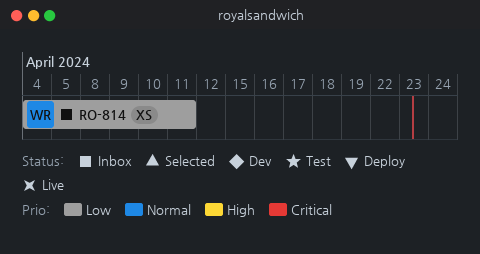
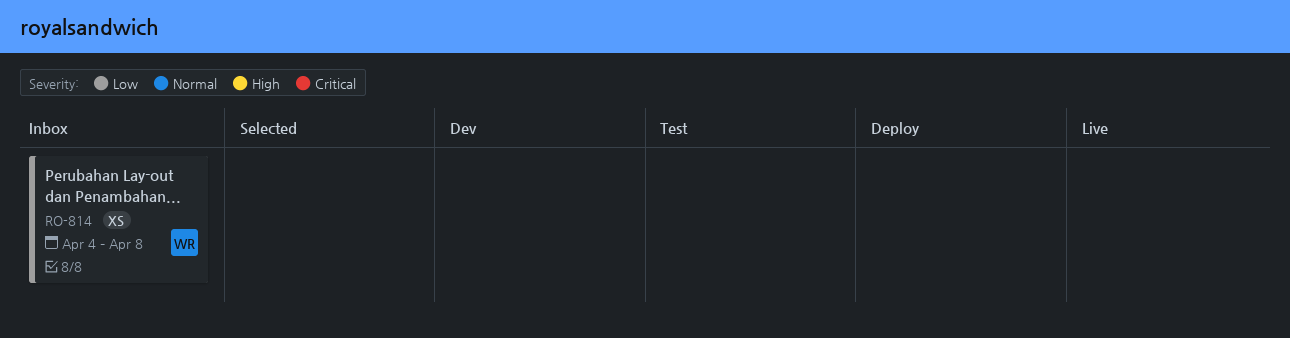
RO-814, due: Apr 11 -> Apr 8

